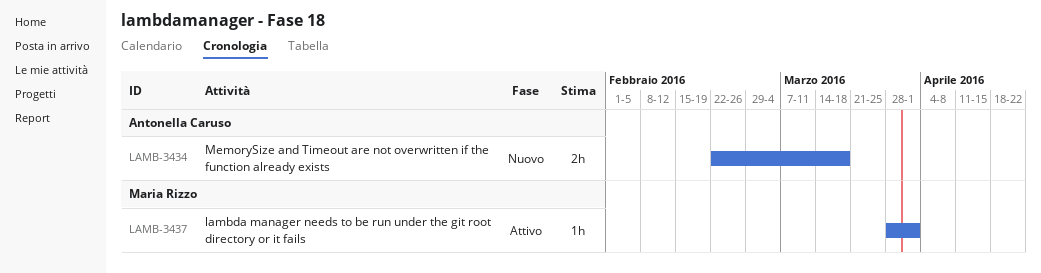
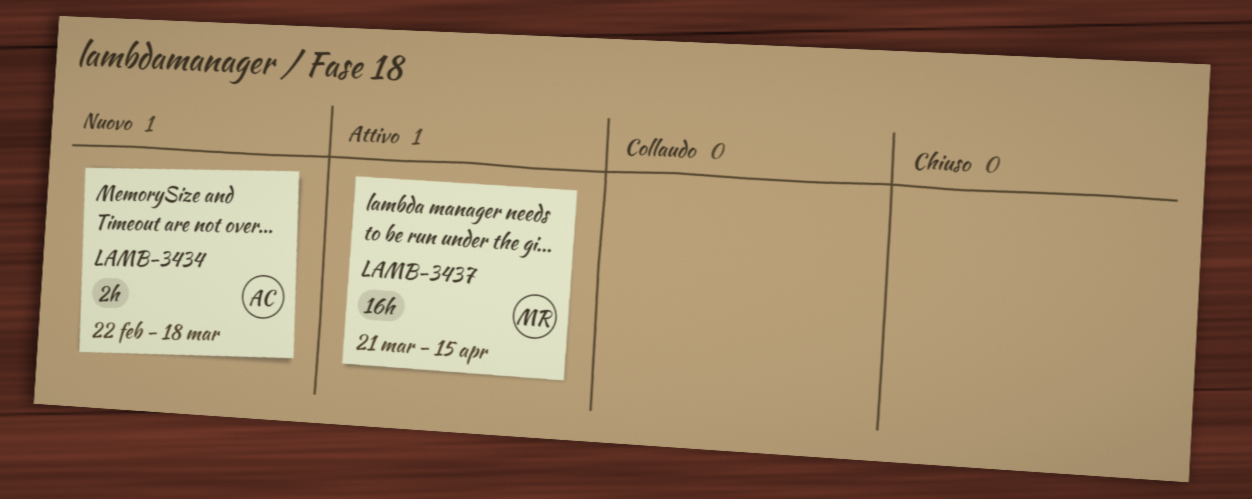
LAMB-3437, estimate: 1h -> 16h
LAMB-3437, start: Mar 28 -> Mar 21
LAMB-3437, due: Apr 1 -> Apr 15

